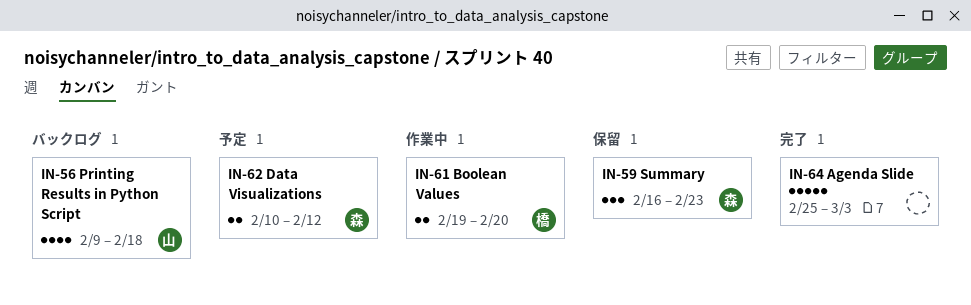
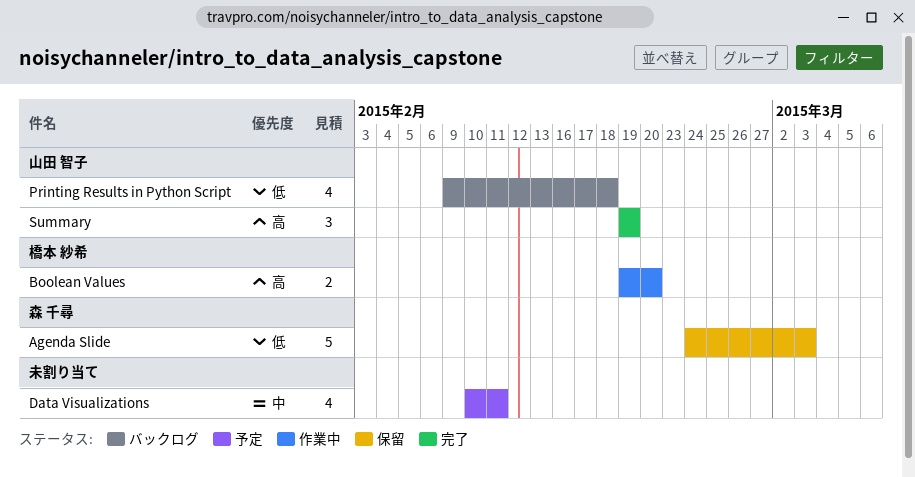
Agenda Slide, status: 完了 -> 保留
Agenda Slide, owner: none -> 森 千尋
Agenda Slide, start: Feb 25 -> Feb 24
Data Visualizations, owner: 森 千尋 -> none
Data Visualizations, estimate: 2 -> 4
Data Visualizations, due: Feb 12 -> Feb 11
Summary, status: 保留 -> 完了
Summary, owner: 森 千尋 -> 山田 智子
Summary, start: Feb 16 -> Feb 19
Summary, due: Feb 23 -> Feb 19

